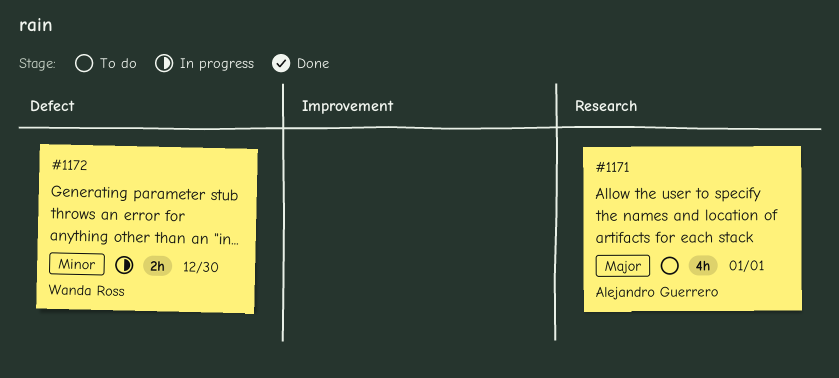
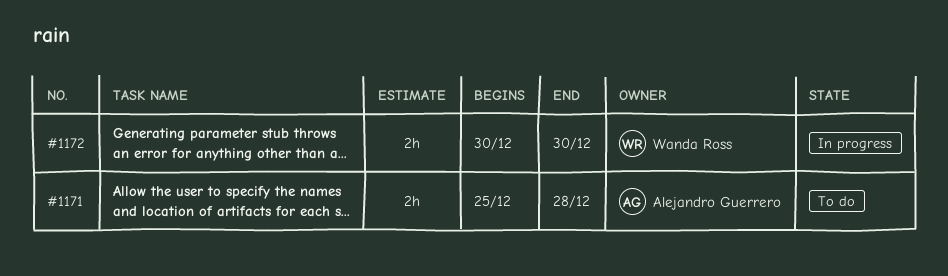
#1171, estimate: 4h -> 2h
#1171, due: Jan 1 -> Dec 28

